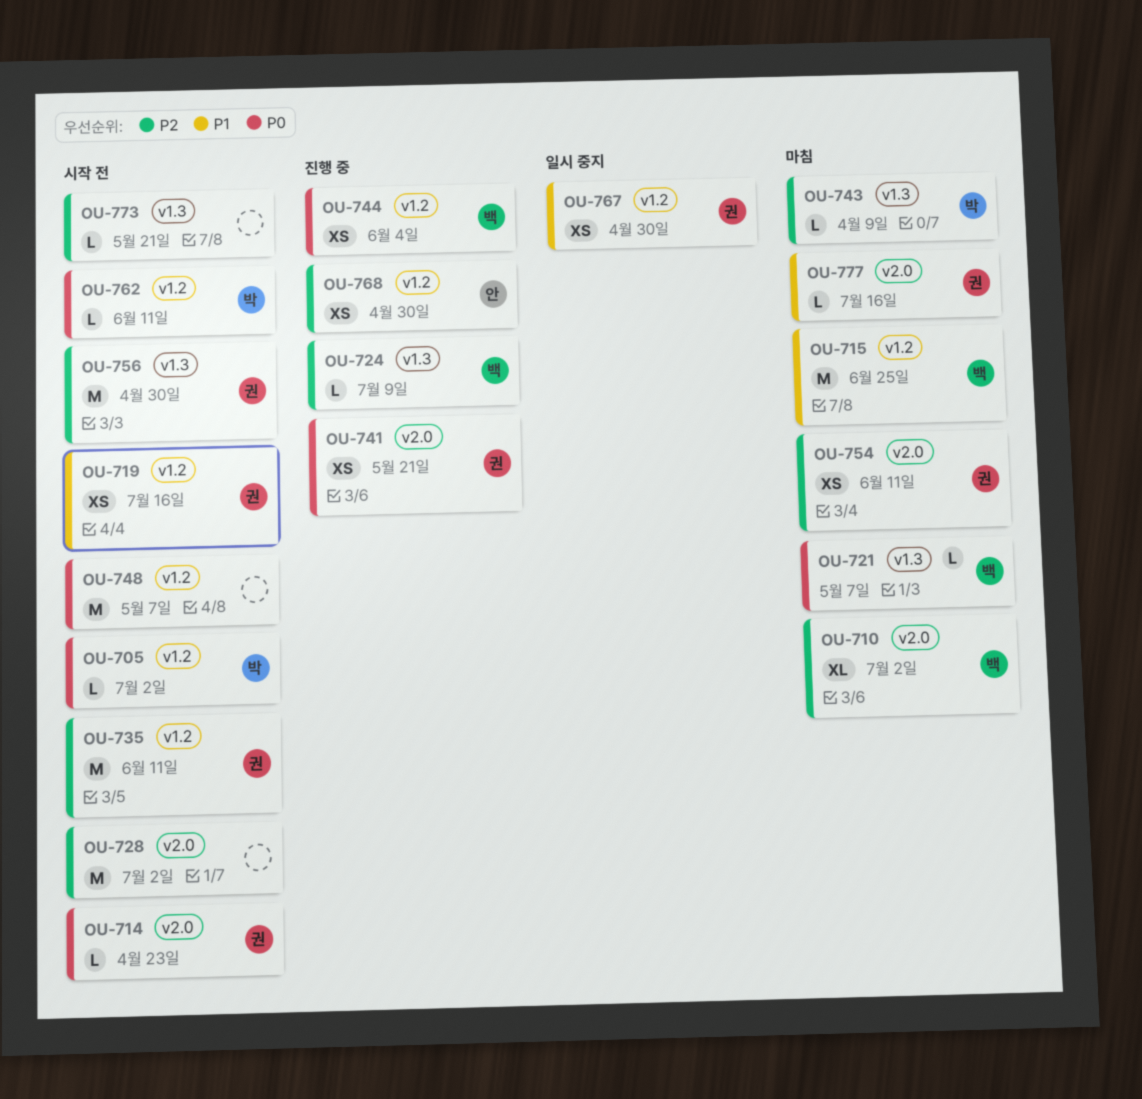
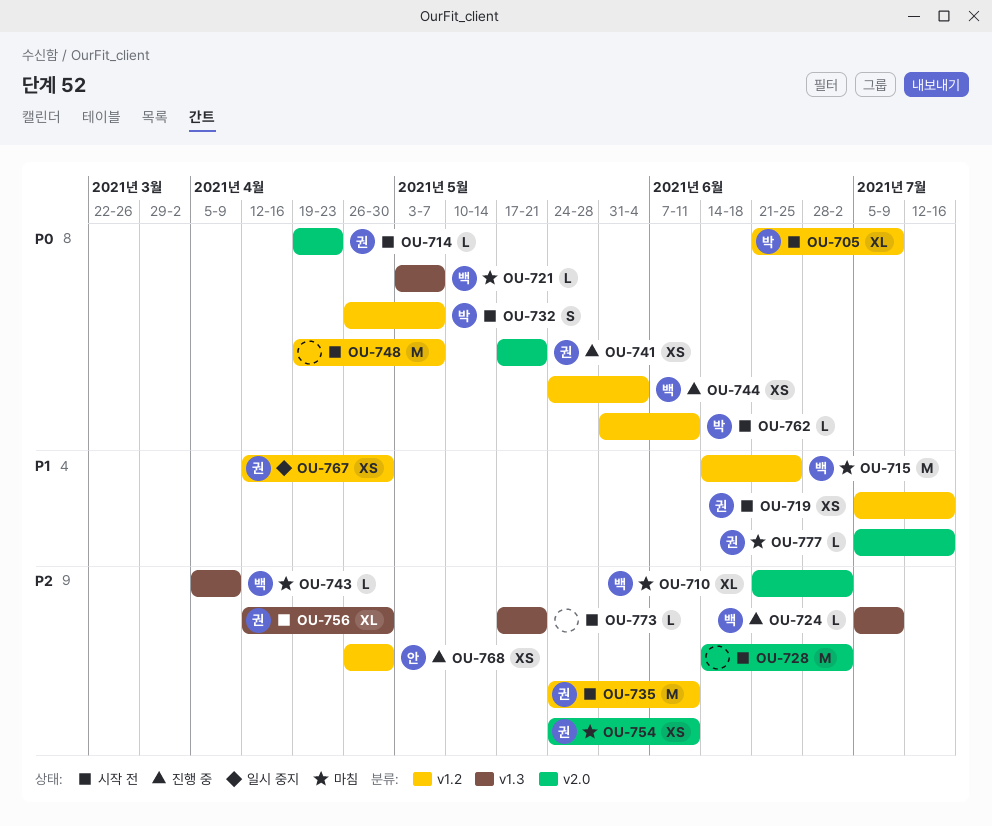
OU-705, estimate: L -> XL
OU-705, due: Jul 2 -> Jul 9
OU-732: none -> present
OU-743, owner: 박 -> 백
OU-756, estimate: M -> XL

